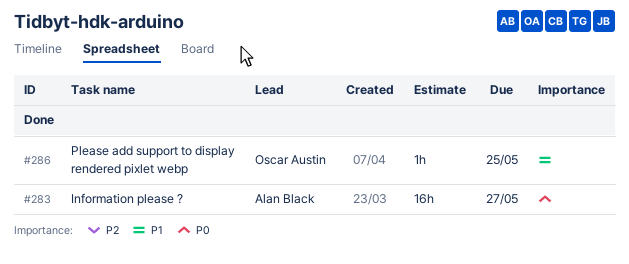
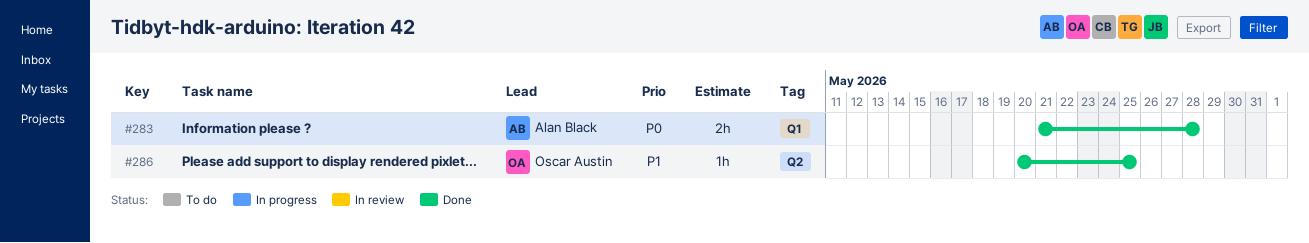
#283, estimate: 16h -> 2h
#283, due: May 27 -> May 28

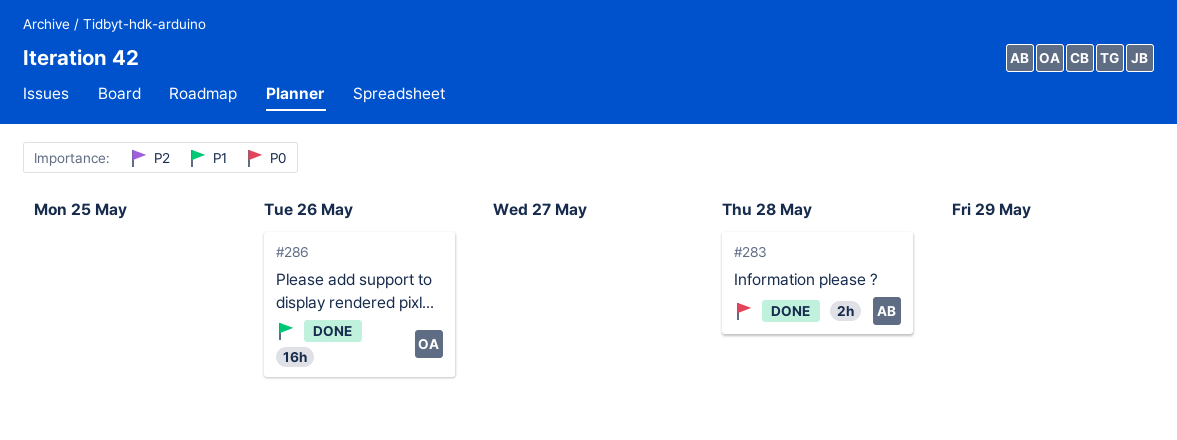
#286, estimate: 1h -> 16h
#286, due: May 25 -> May 26

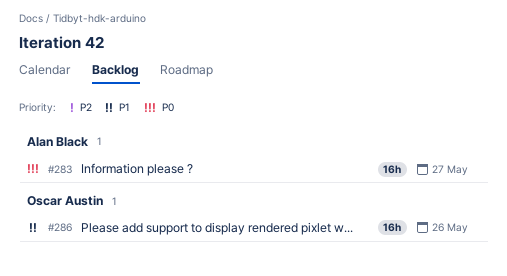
#283, estimate: 2h -> 16h
#283, due: May 28 -> May 27

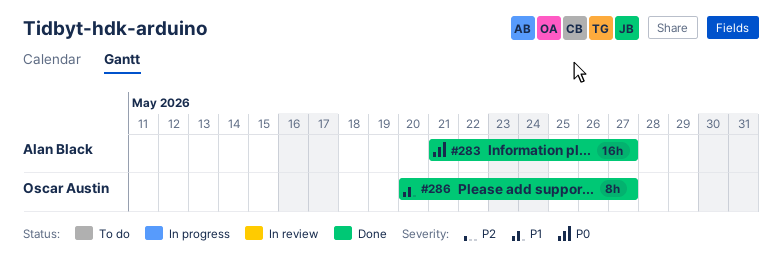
#286, estimate: 16h -> 8h
#286, due: May 26 -> May 27

